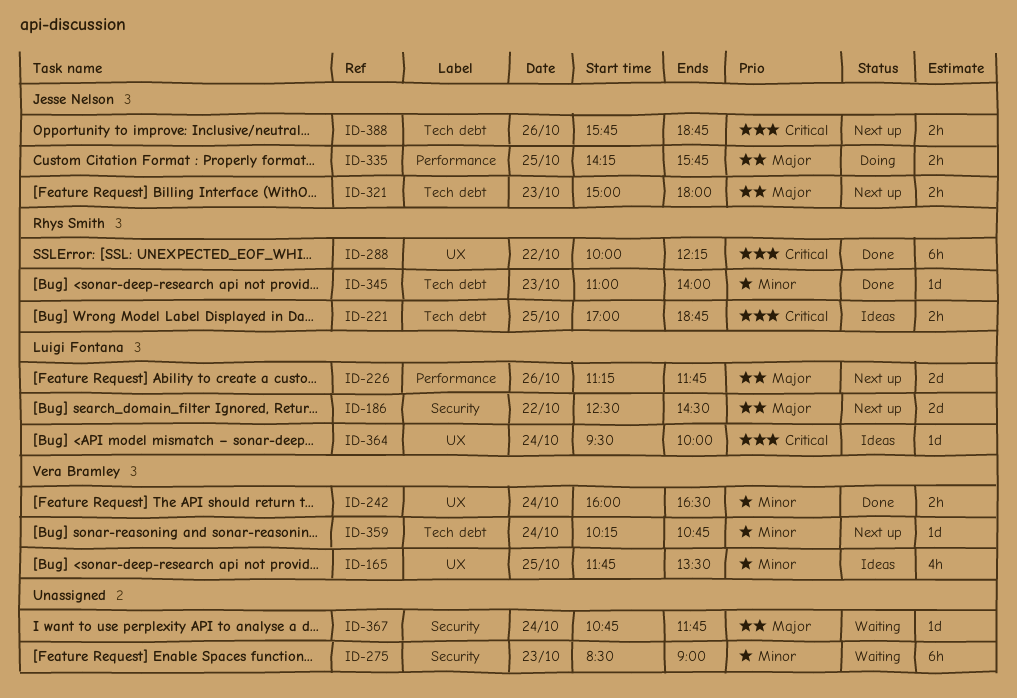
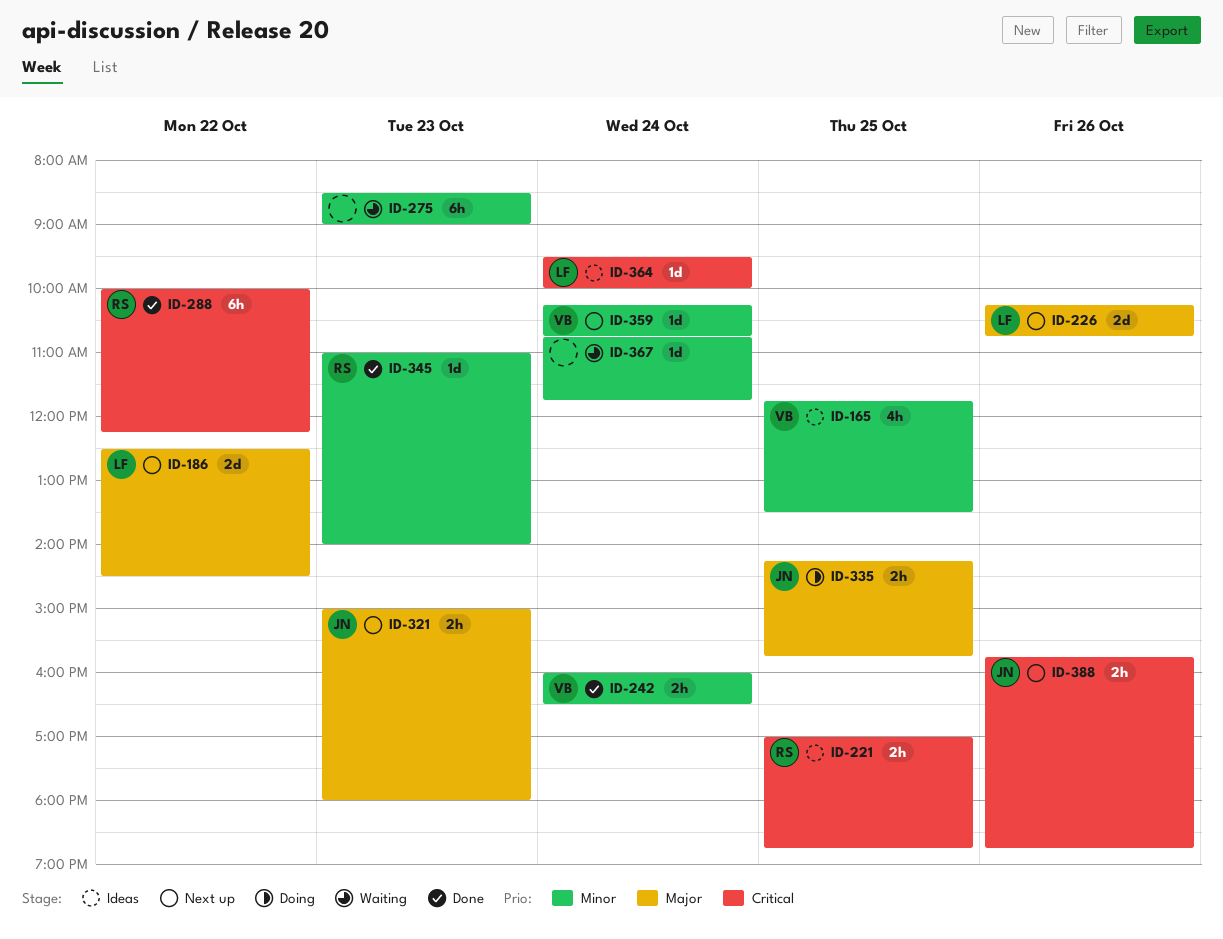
ID-226, begins: 11:15 -> 10:15
ID-226, ends: 11:45 -> 10:45
ID-367, priority: Major -> Minor

